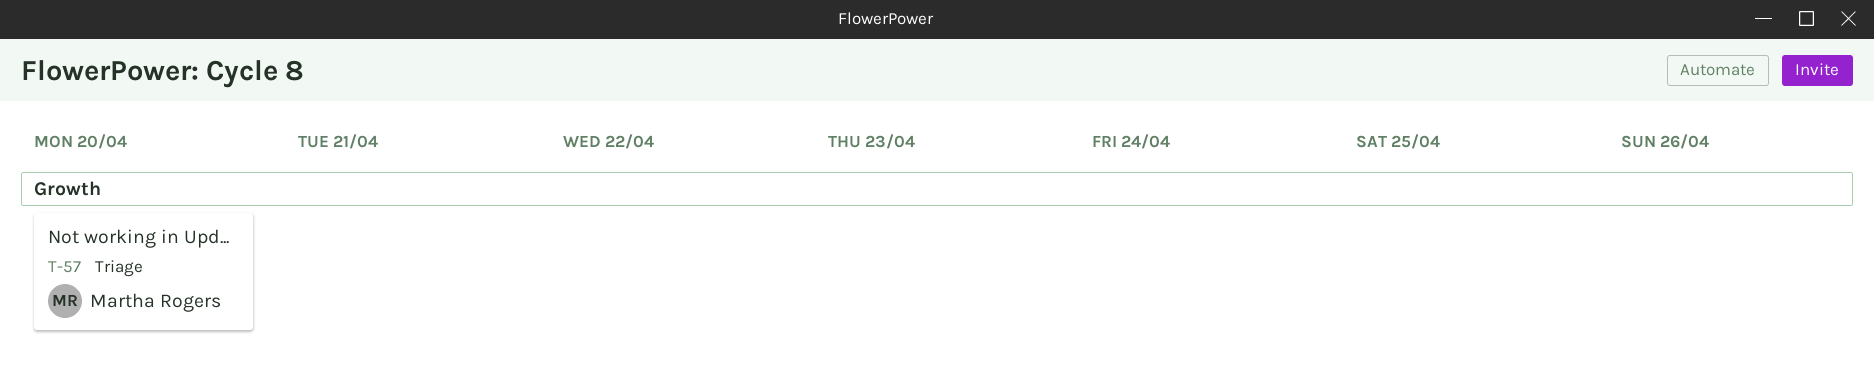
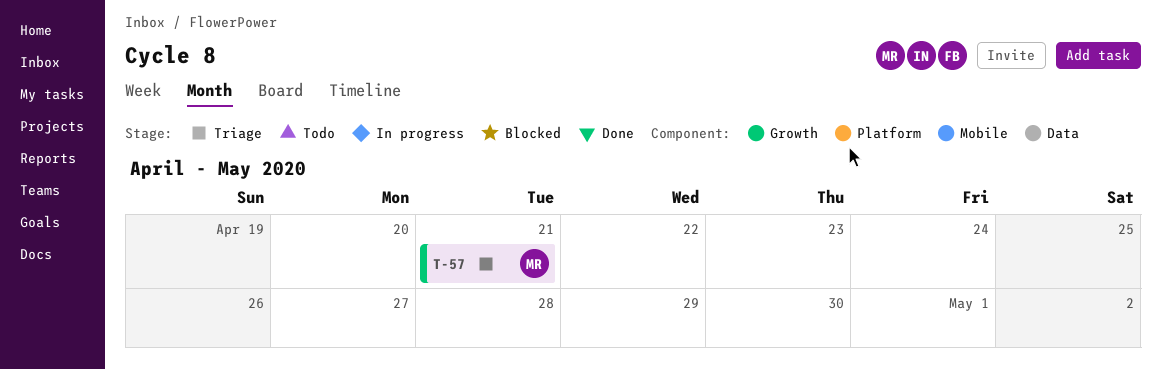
T-57, due: Apr 20 -> Apr 21

